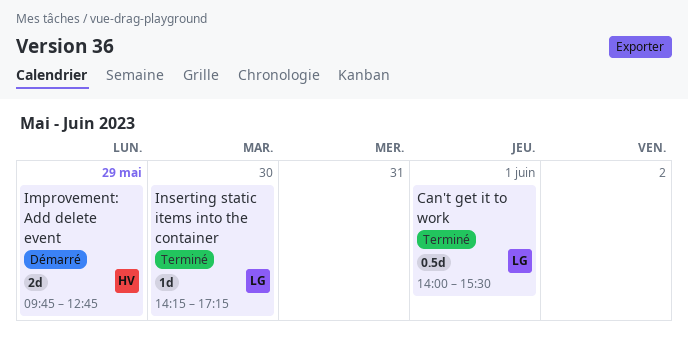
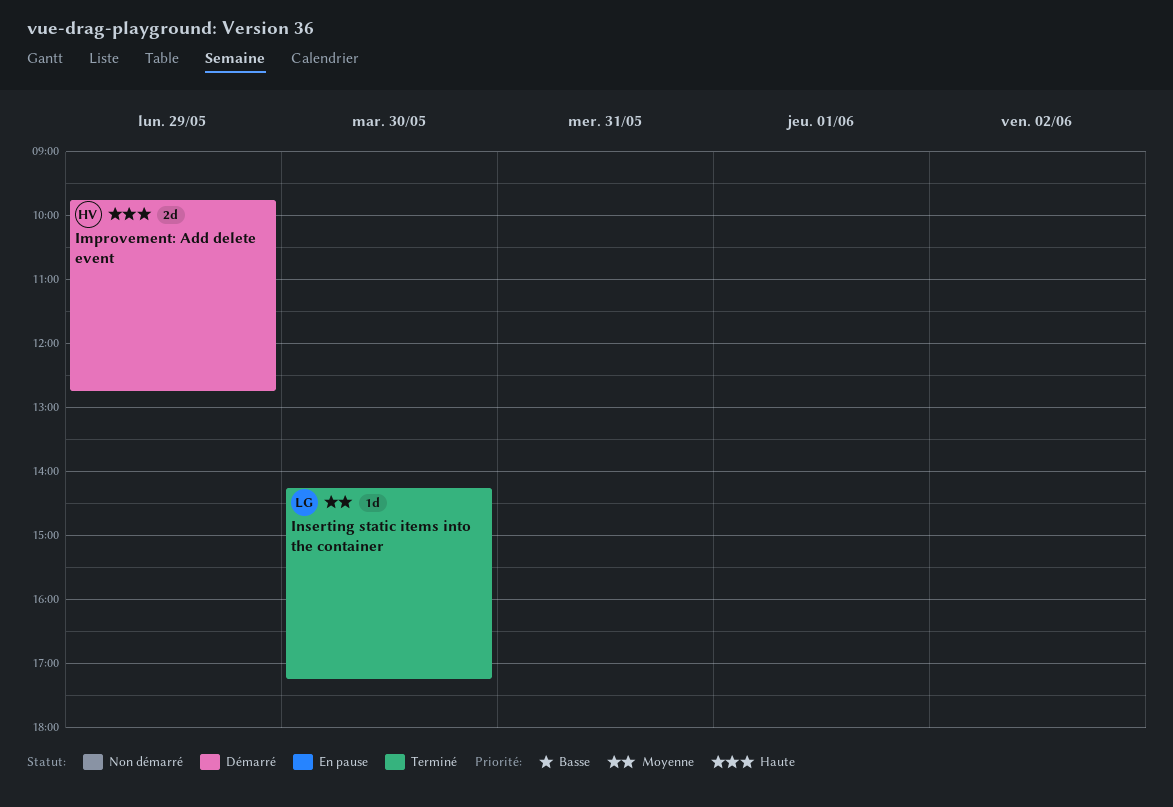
Can't get it to work: present -> none

